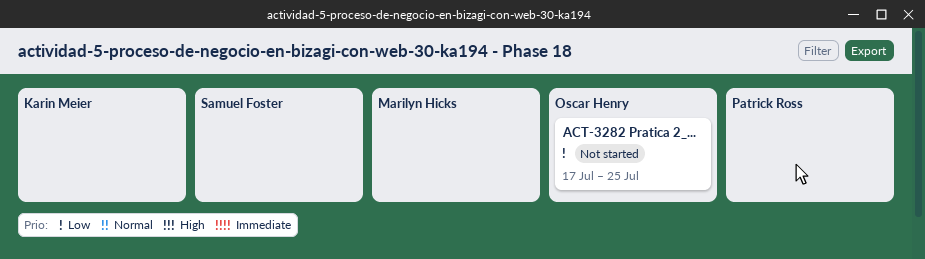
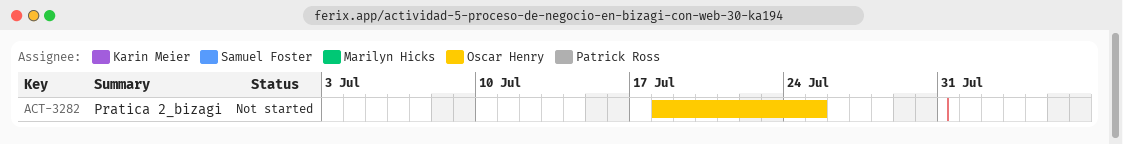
ACT-3282, start: Jul 17 -> Jul 18

